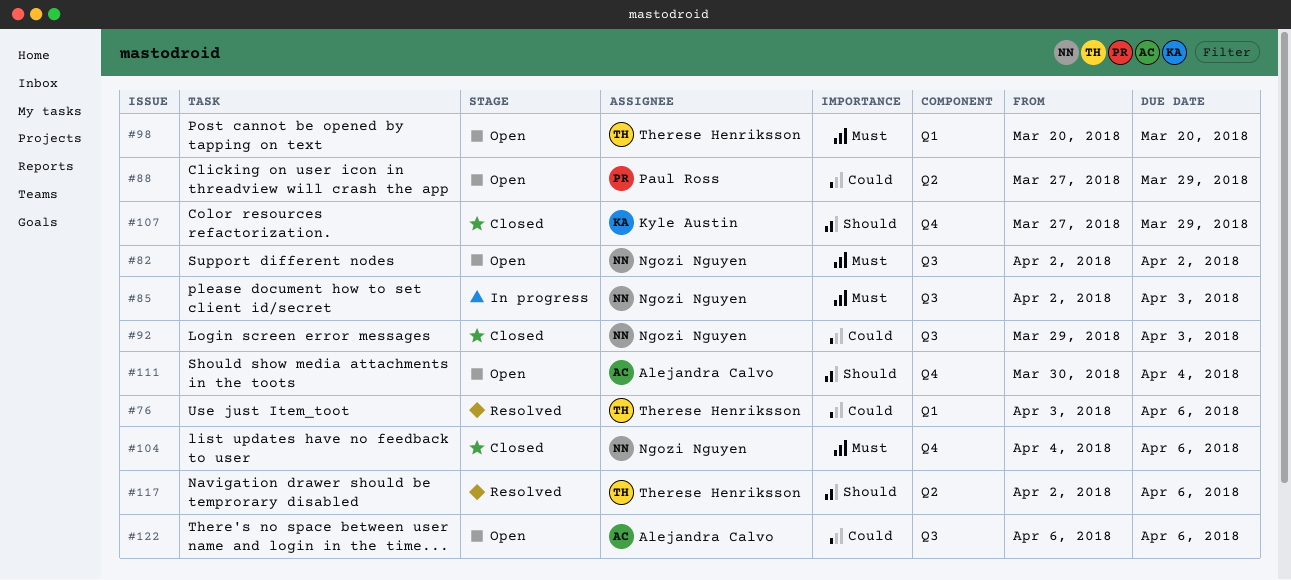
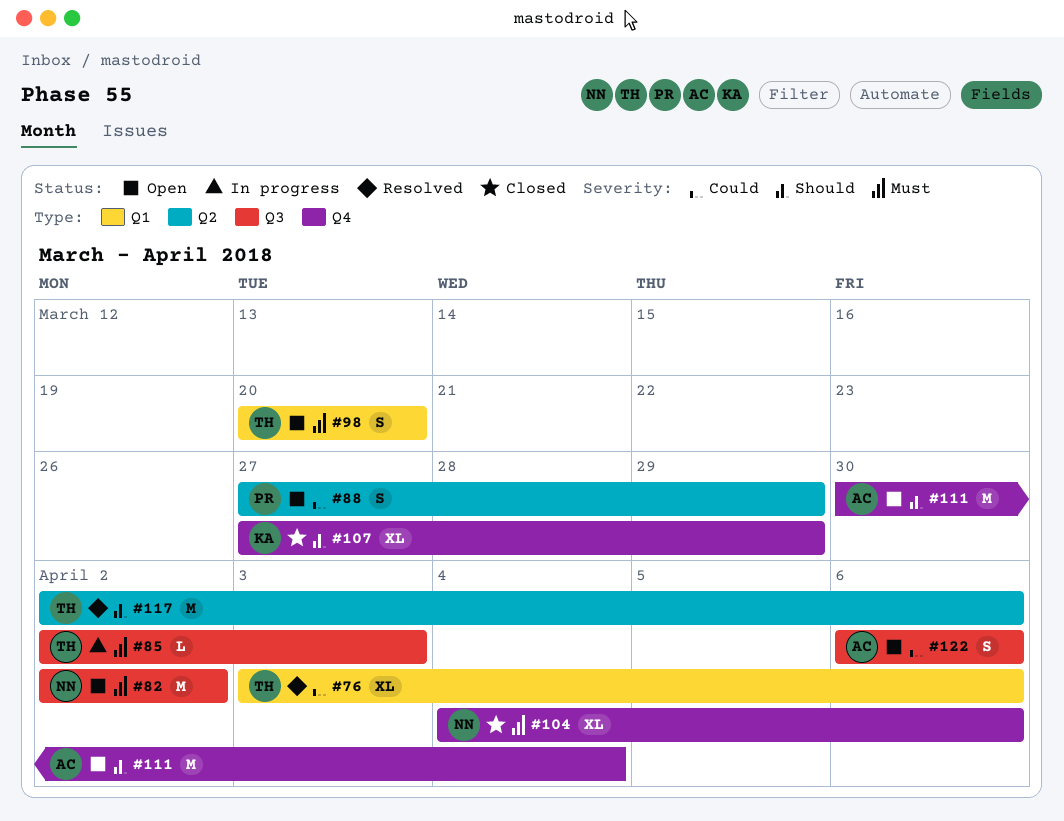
#85, owner: Ngozi Nguyen -> Therese Henriksson
#92: present -> none

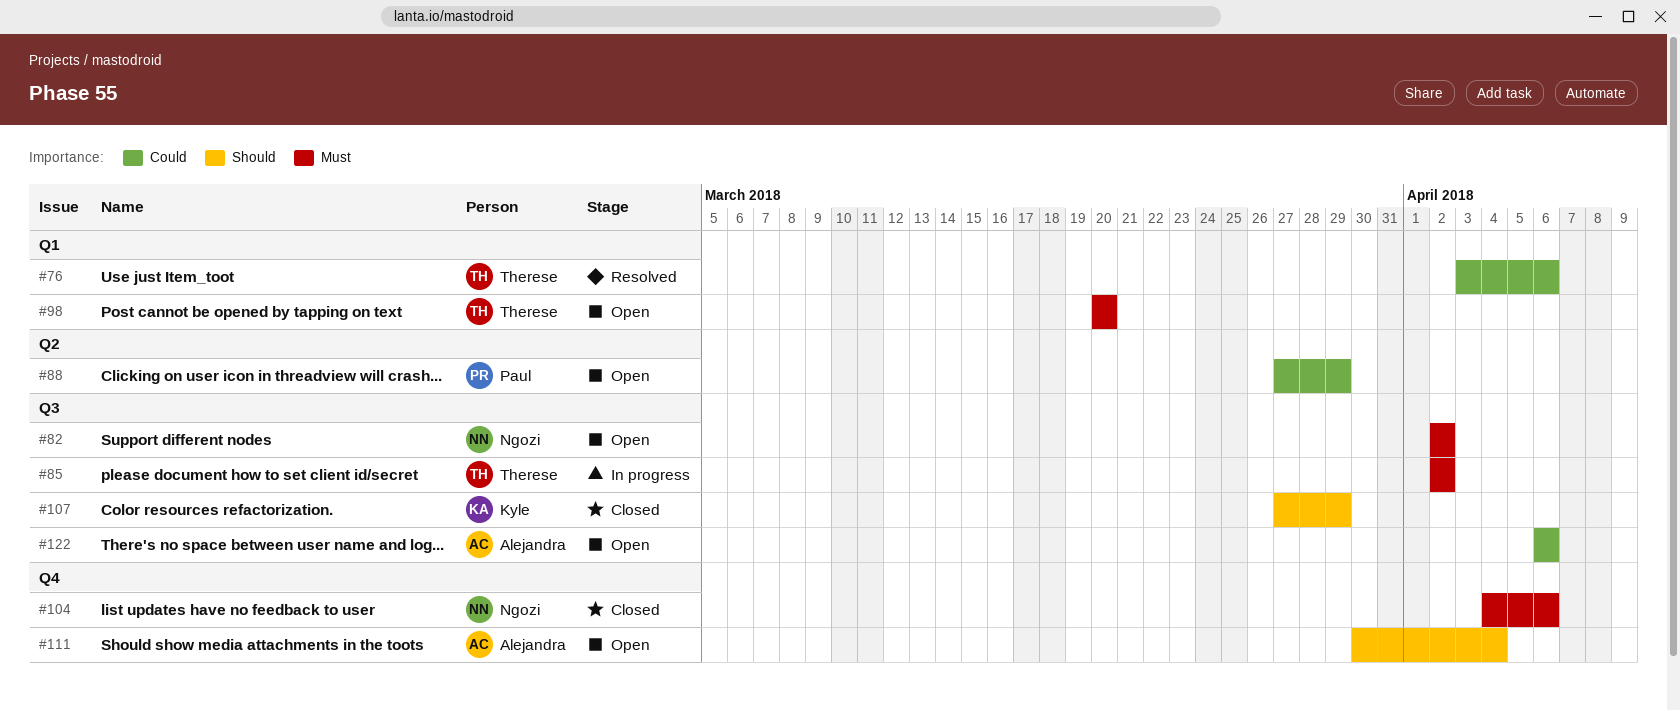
#85, due: Apr 3 -> Apr 2
#107, label: Q4 -> Q3
#117: present -> none

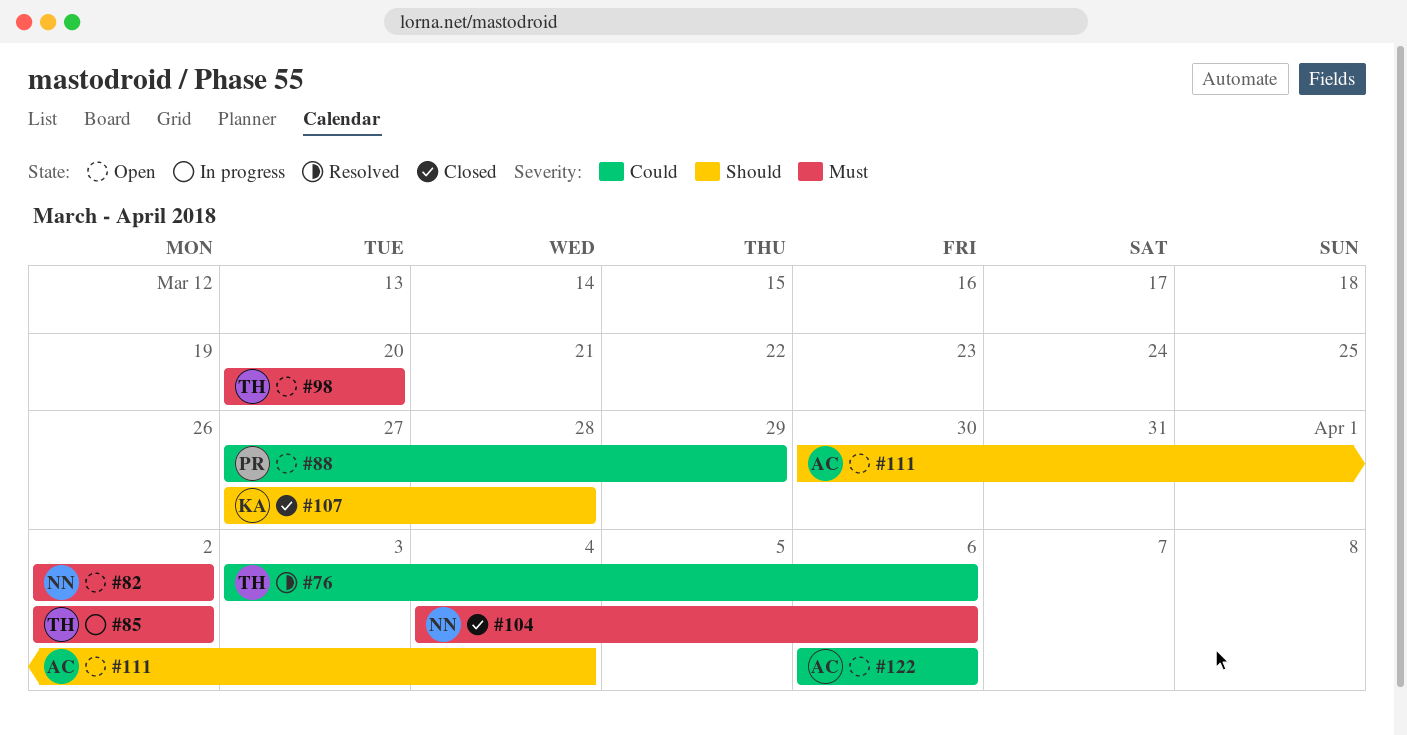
#107, due: Mar 29 -> Mar 28

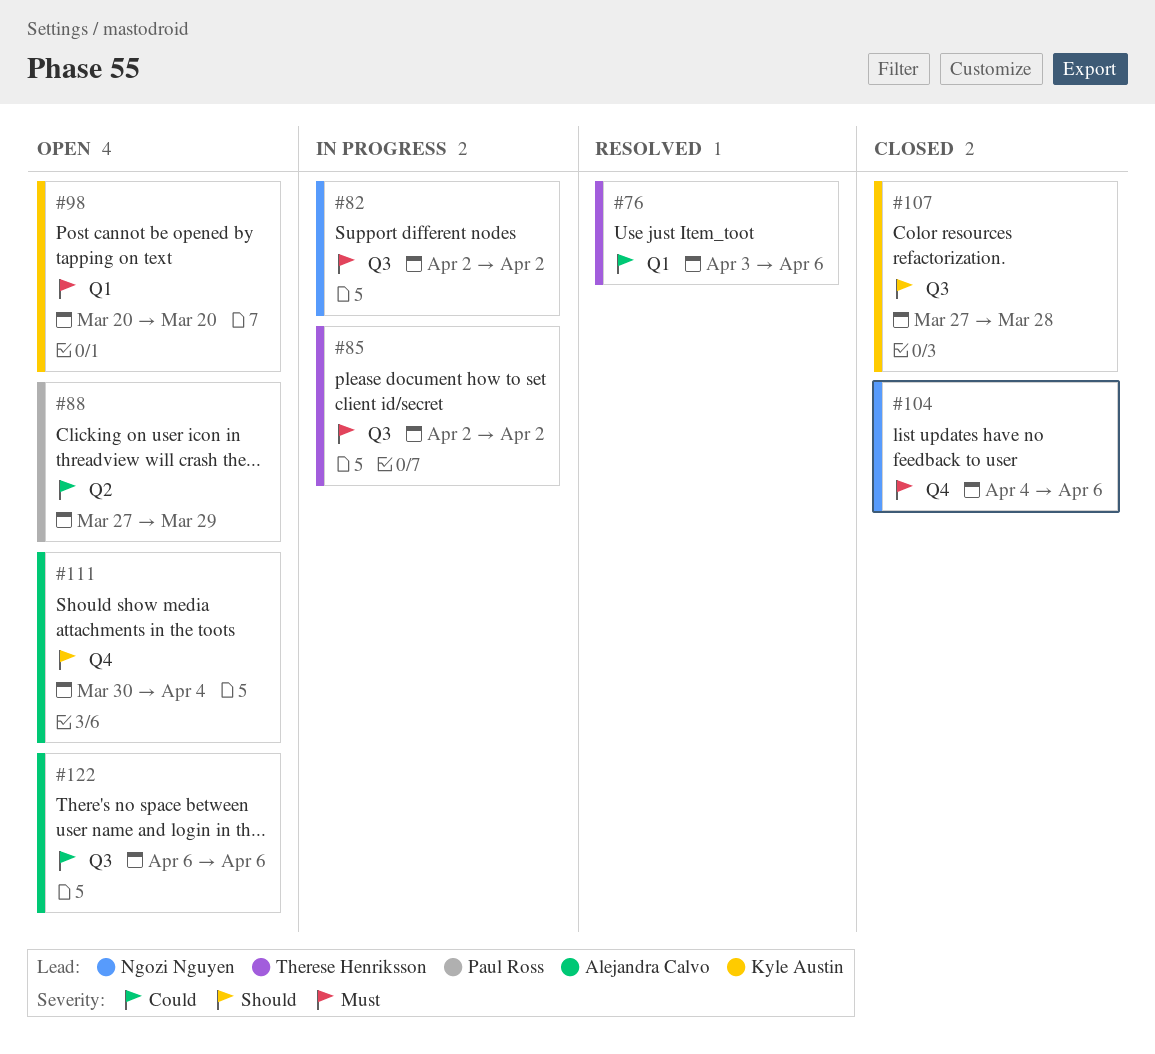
#82, status: Open -> In progress
#98, owner: Therese Henriksson -> Kyle Austin

